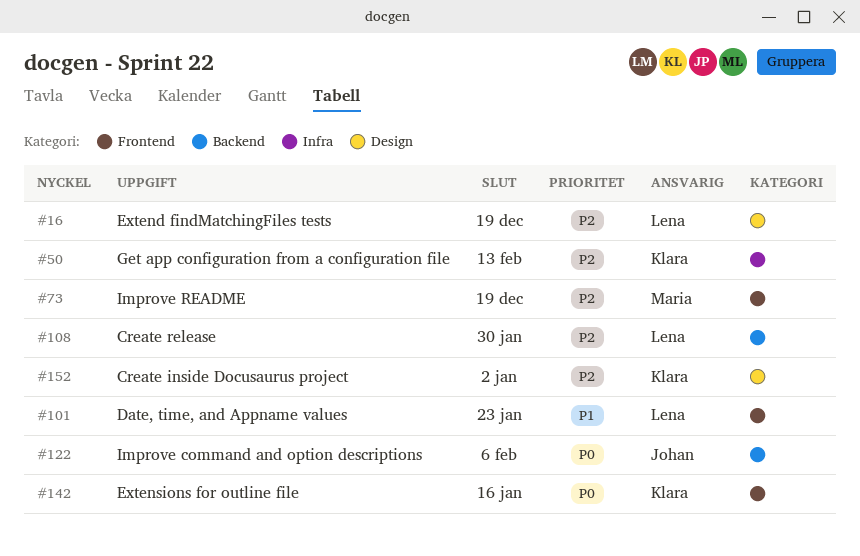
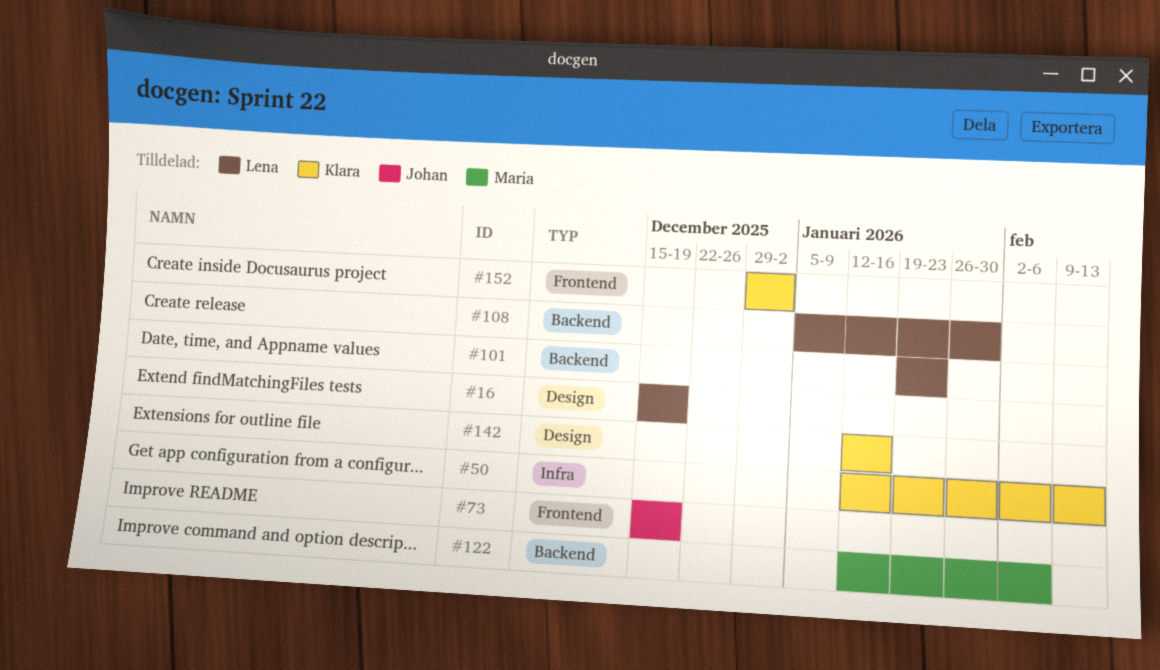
#73, owner: Maria -> Johan
#101, label: Frontend -> Backend
#122, owner: Johan -> Maria
#142, label: Frontend -> Design
#152, label: Design -> Frontend

